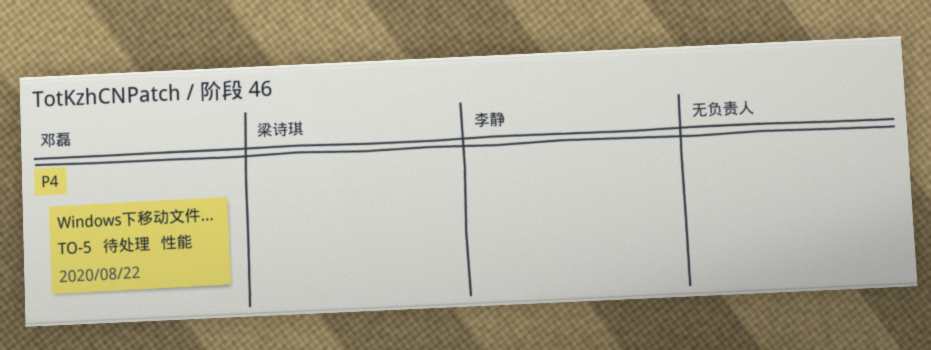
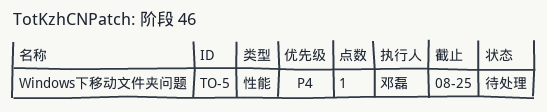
TO-5, due: Aug 22 -> Aug 25

